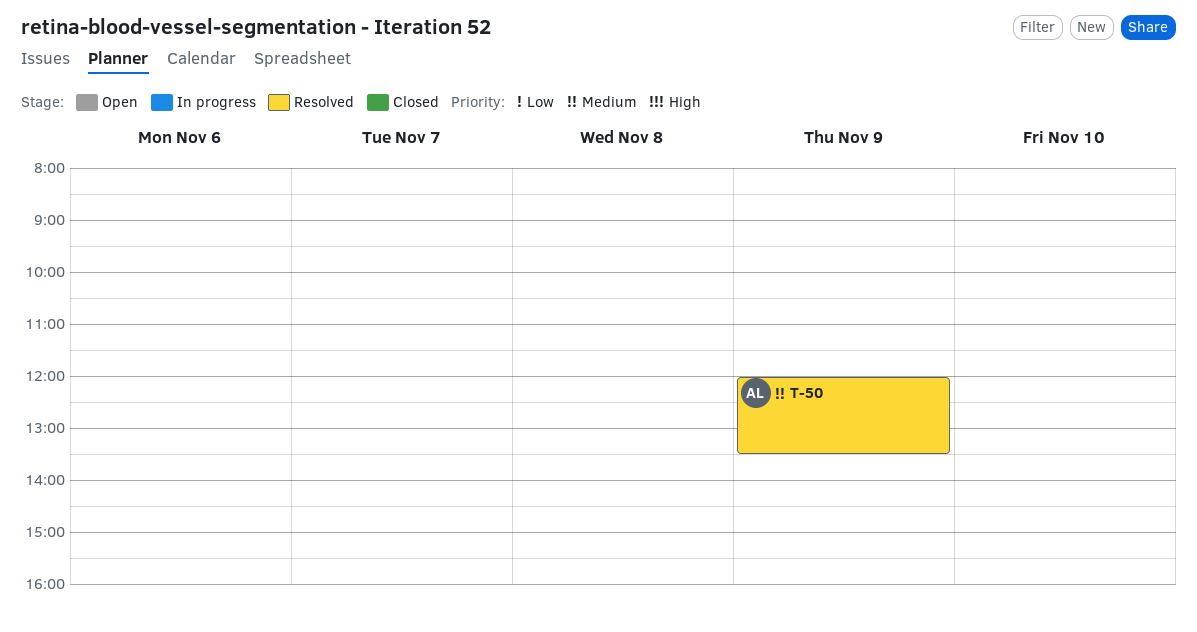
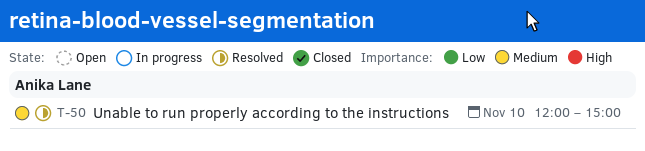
T-50, day: Nov 9 -> Nov 10
T-50, ends: 13:30 -> 15:00

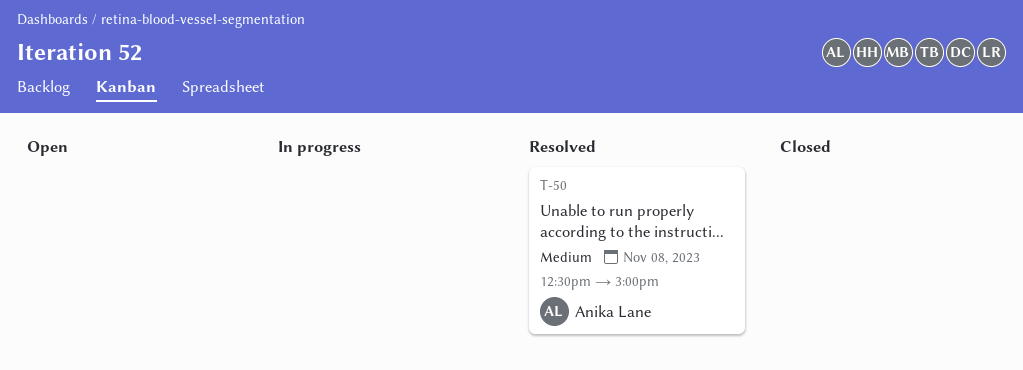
T-50, day: Nov 10 -> Nov 8
T-50, begins: 12:00 -> 12:30

